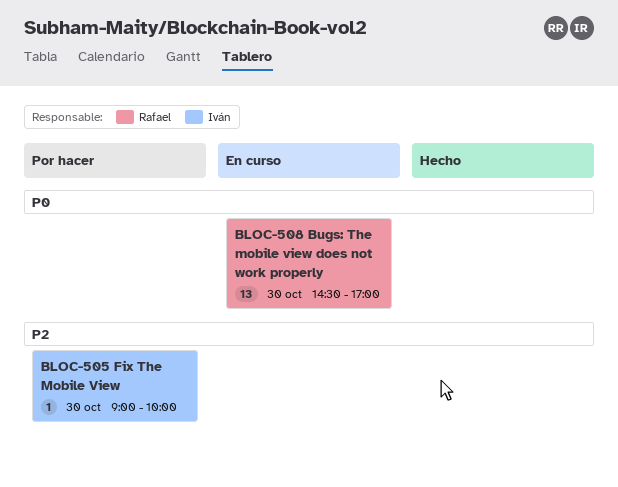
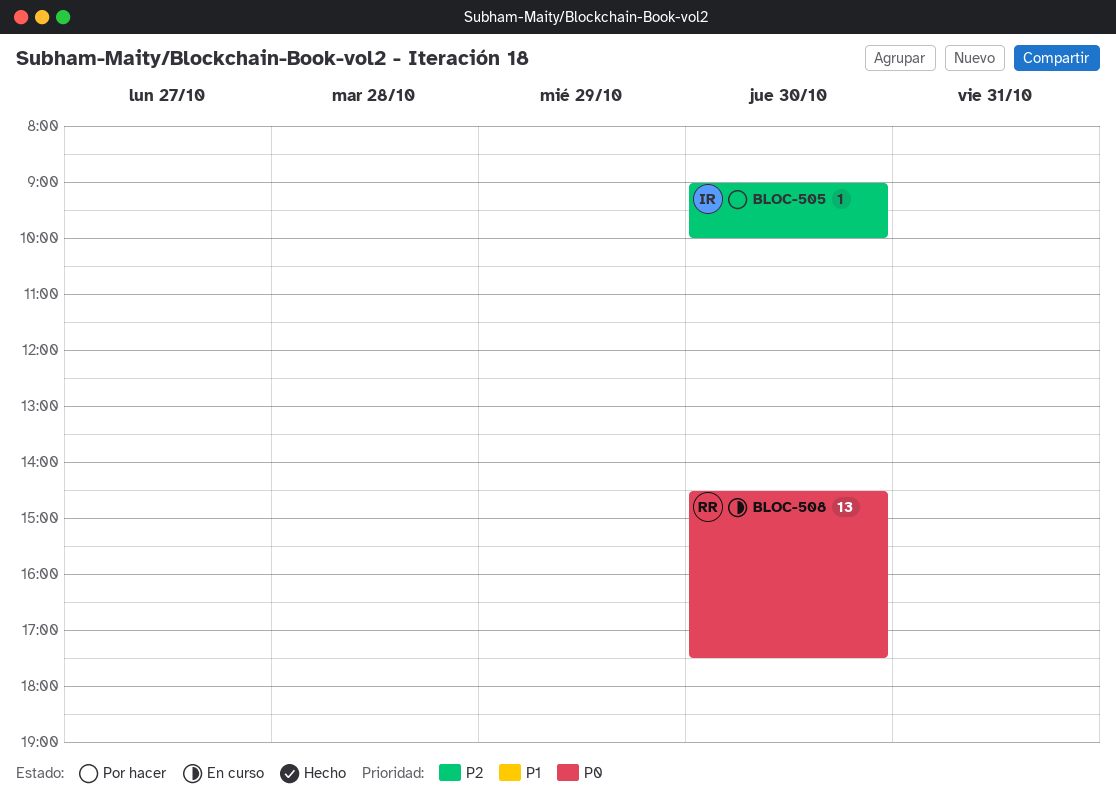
BLOC-508, ends: 17:00 -> 17:30

